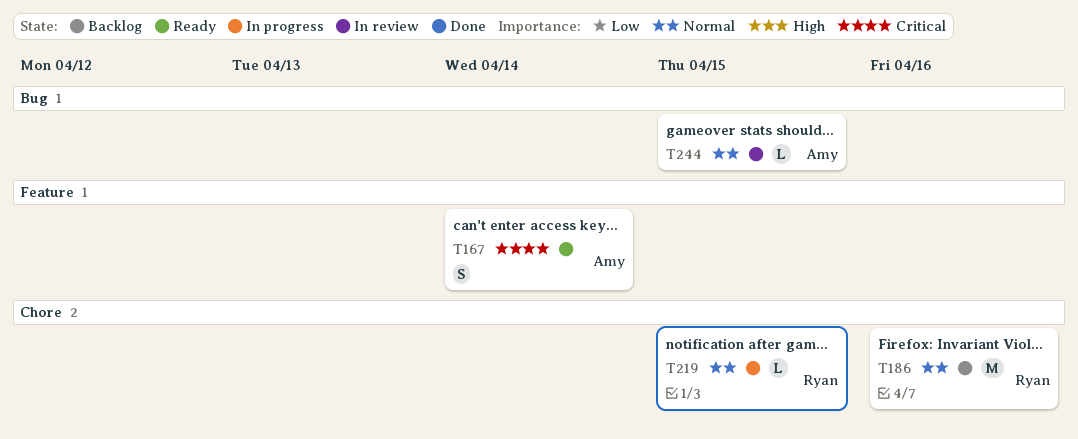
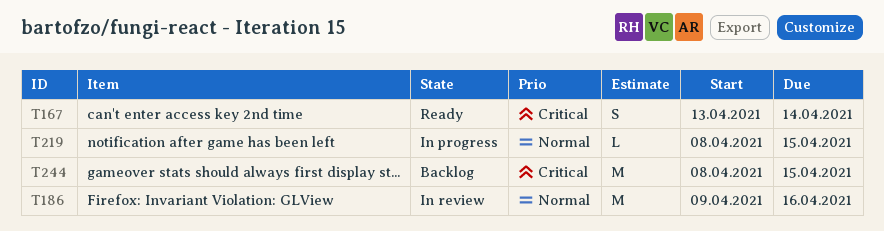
T186, status: Backlog -> In review
T244, status: In review -> Backlog
T244, priority: Normal -> Critical
T244, estimate: L -> M

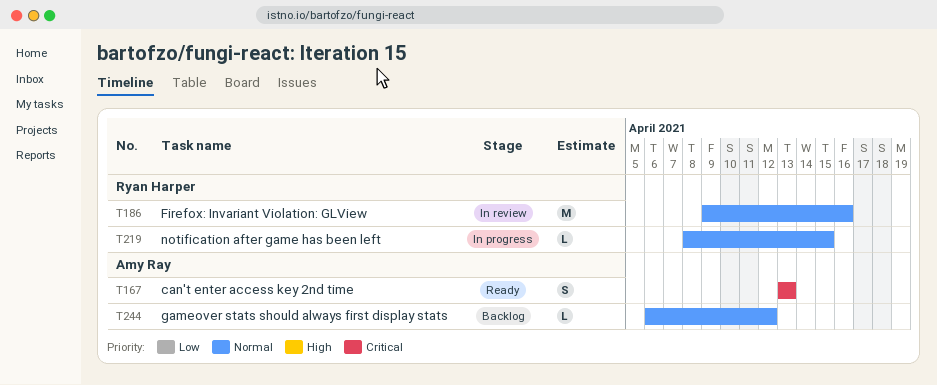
T167, due: Apr 14 -> Apr 13
T244, priority: Critical -> Normal
T244, estimate: M -> L
T244, start: Apr 8 -> Apr 6
T244, due: Apr 15 -> Apr 12

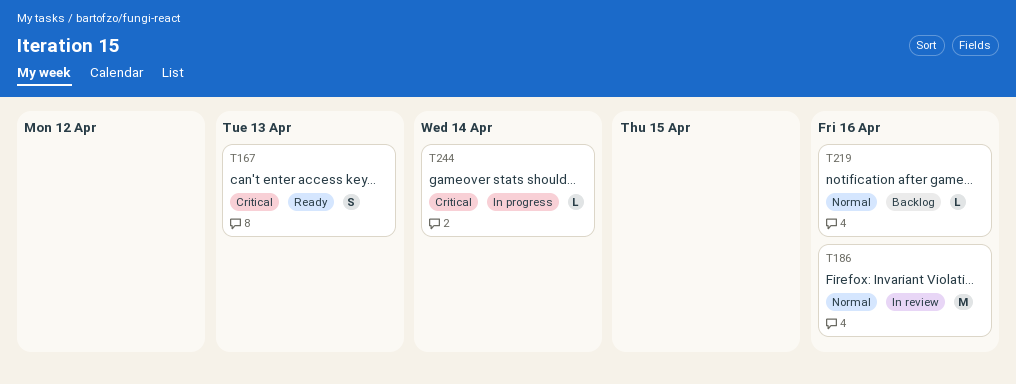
T219, status: In progress -> Backlog
T219, due: Apr 15 -> Apr 16
T244, status: Backlog -> In progress
T244, priority: Normal -> Critical
T244, due: Apr 12 -> Apr 14

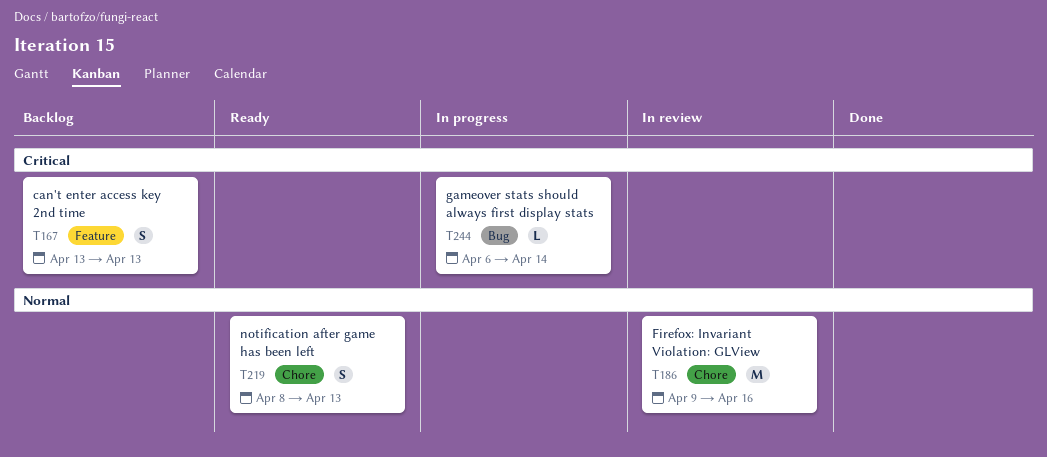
T167, status: Ready -> Backlog
T219, status: Backlog -> Ready
T219, estimate: L -> S
T219, due: Apr 16 -> Apr 13

